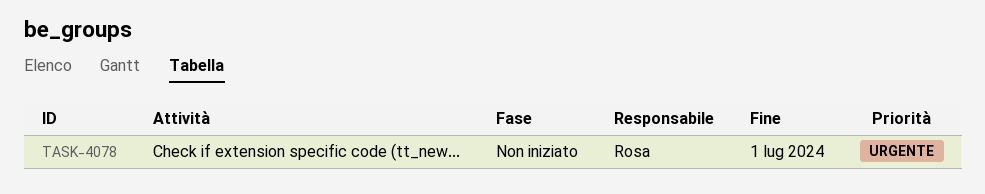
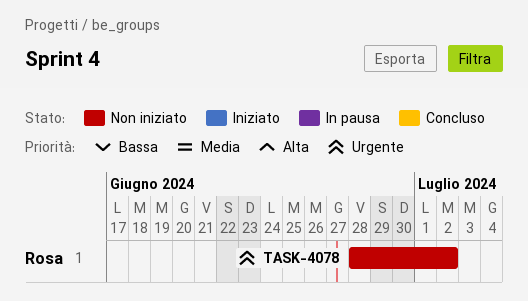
TASK-4078, due: Jul 1 -> Jul 2

